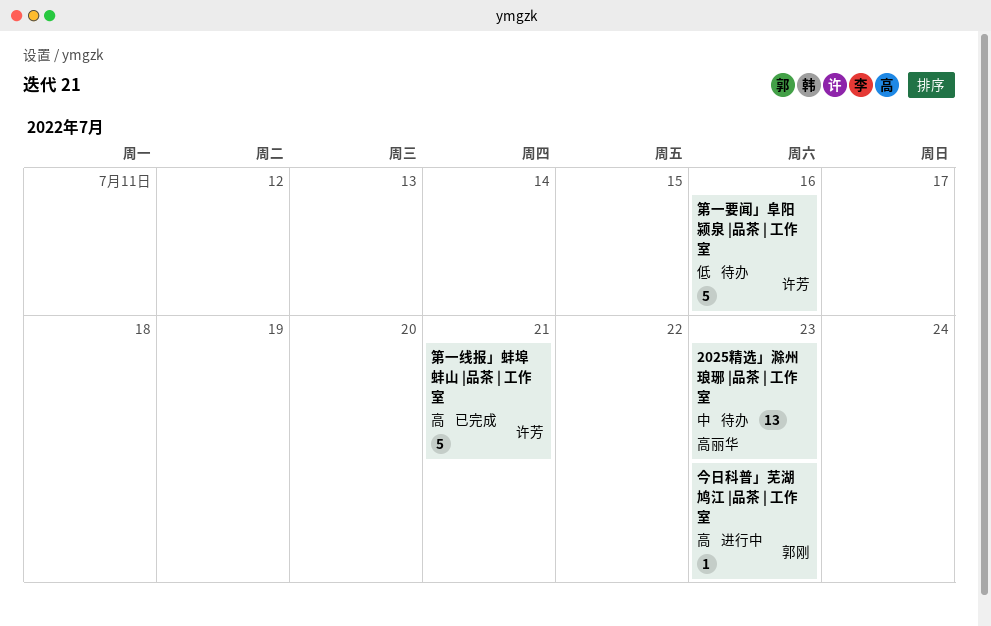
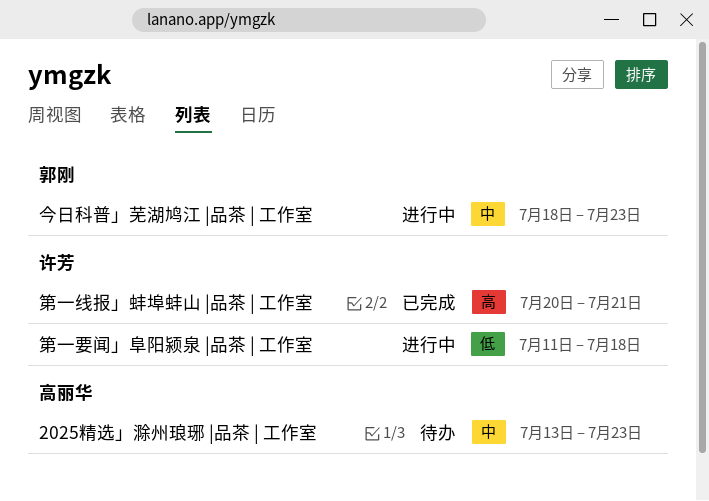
今日科普」芜湖鸠江 |品茶 | 工作室, priority: 高 -> 中
第一要闻」阜阳颍泉 |品茶 | 工作室, status: 待办 -> 进行中
第一要闻」阜阳颍泉 |品茶 | 工作室, due: Jul 16 -> Jul 18

